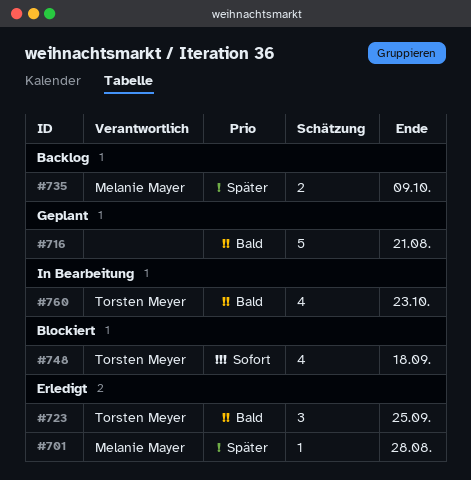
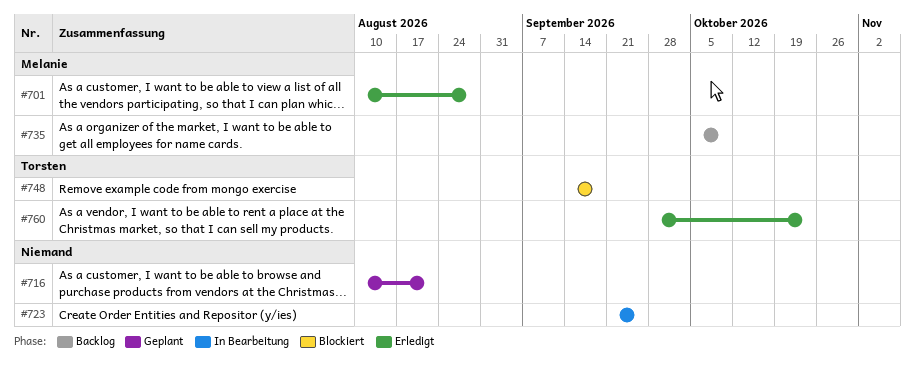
#723, status: Erledigt -> In Bearbeitung
#723, owner: Torsten Meyer -> none
#760, status: In Bearbeitung -> Erledigt

